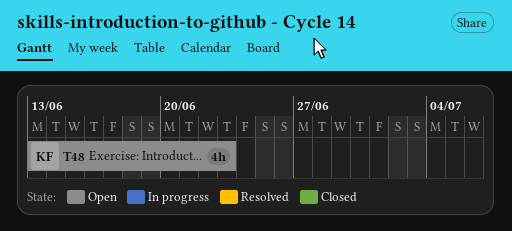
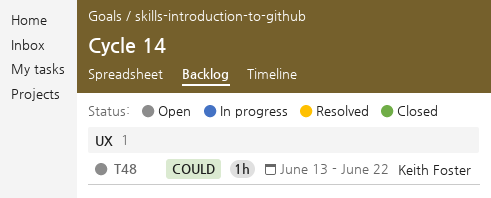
T48, estimate: 4h -> 1h
T48, due: Jun 23 -> Jun 22

